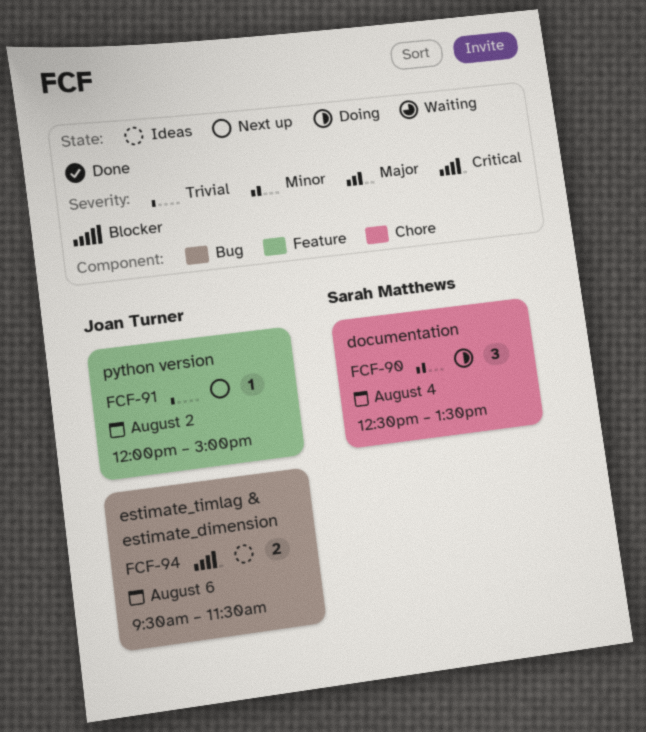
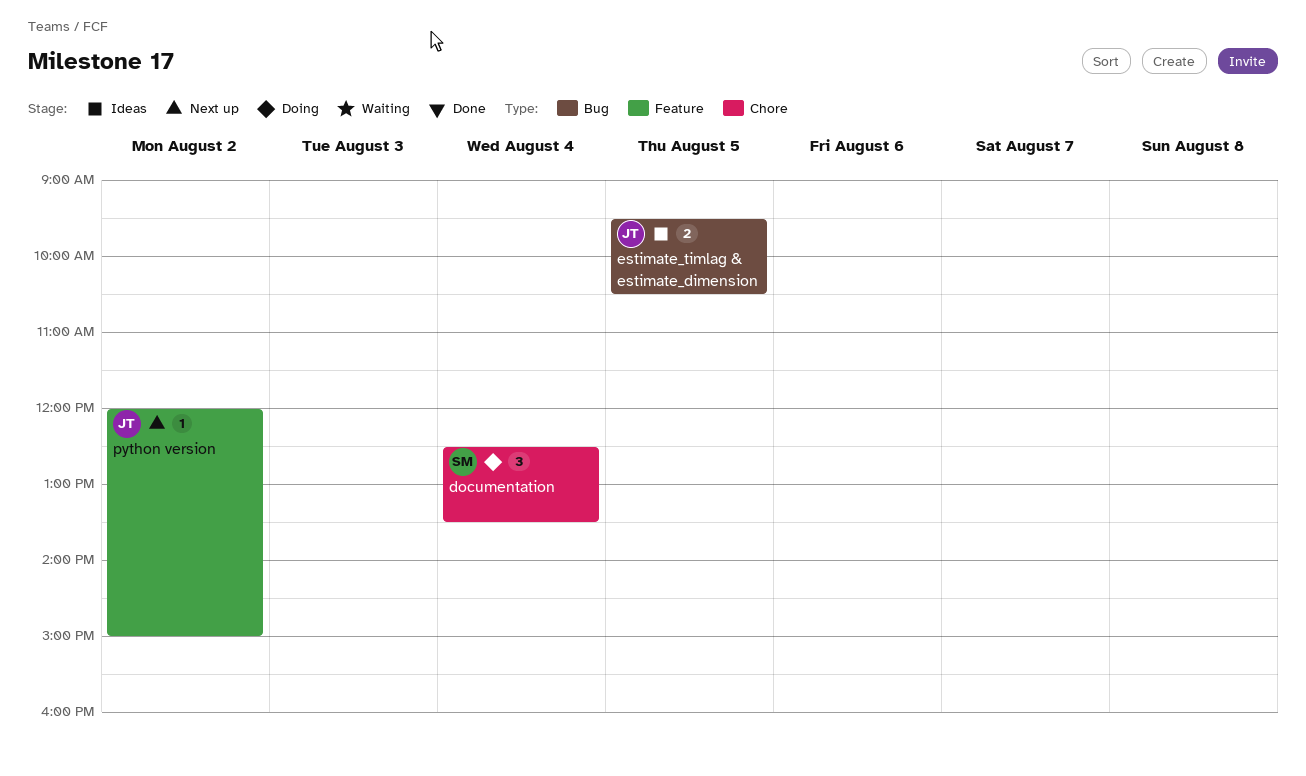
estimate_timlag & estimate_dimension, day: Aug 6 -> Aug 5
estimate_timlag & estimate_dimension, ends: 11:30 -> 10:30

